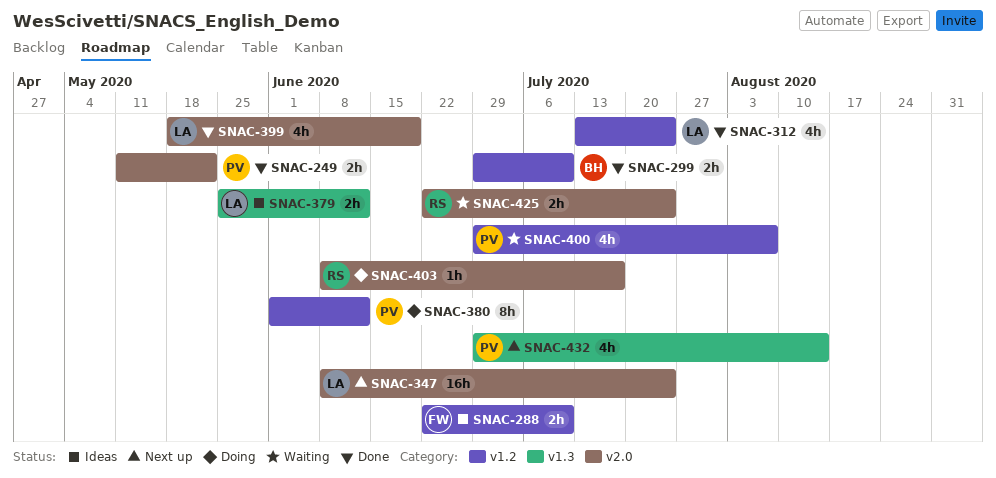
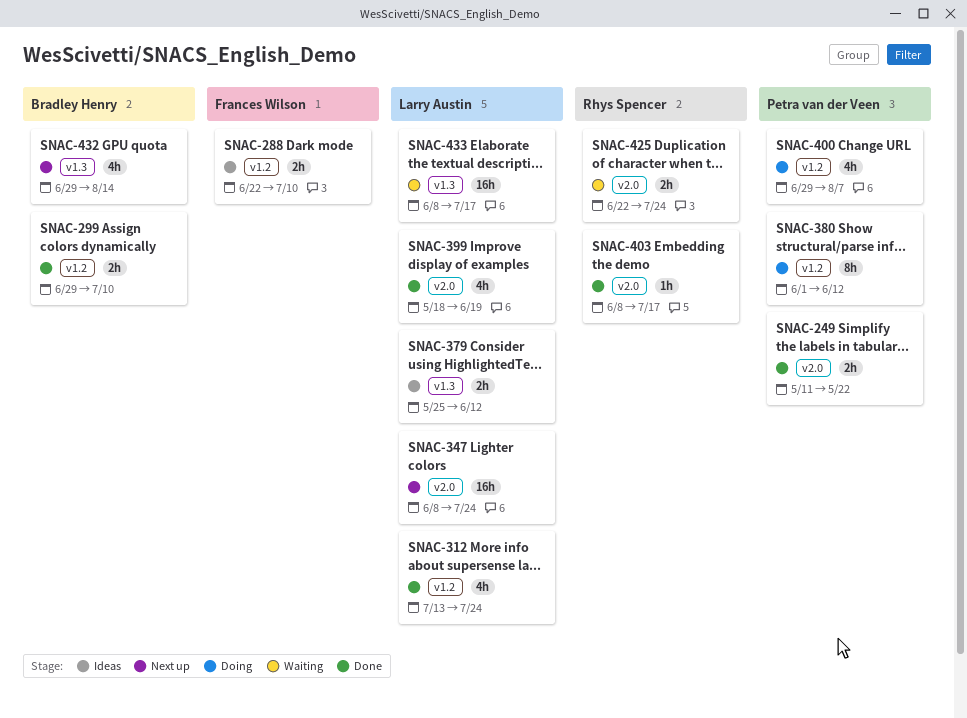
SNAC-400, status: Waiting -> Doing
SNAC-403, status: Doing -> Done
SNAC-432, owner: Petra van der Veen -> Bradley Henry
SNAC-433: none -> present

